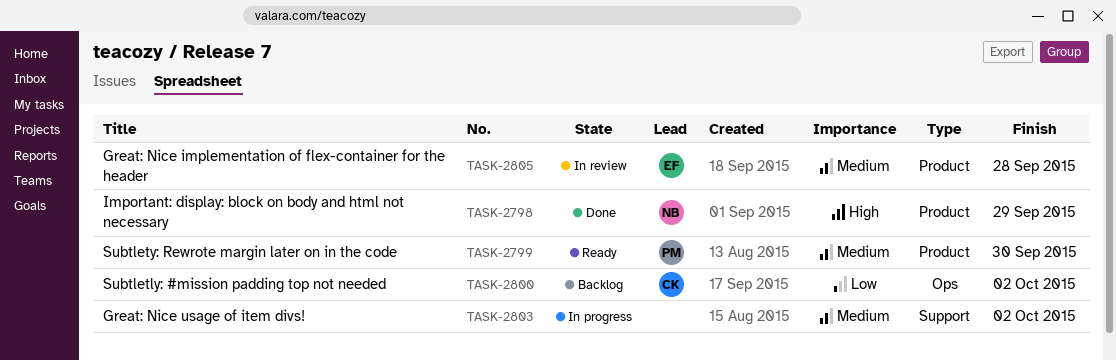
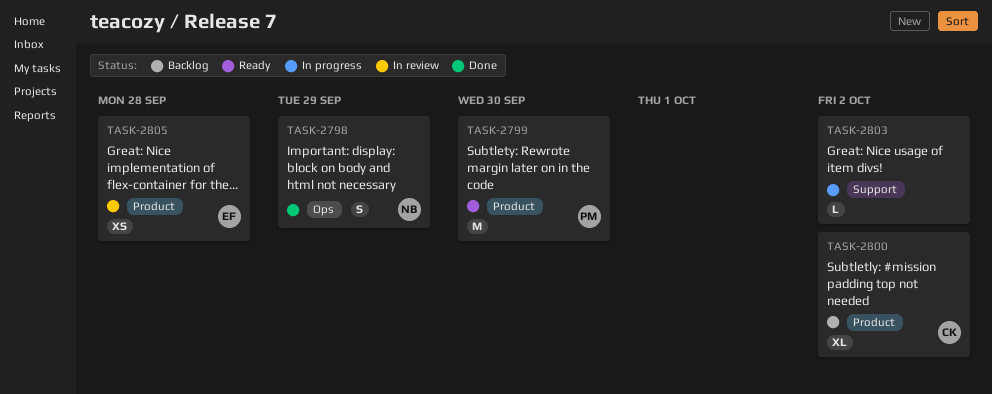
TASK-2798, label: Product -> Ops
TASK-2800, label: Ops -> Product

